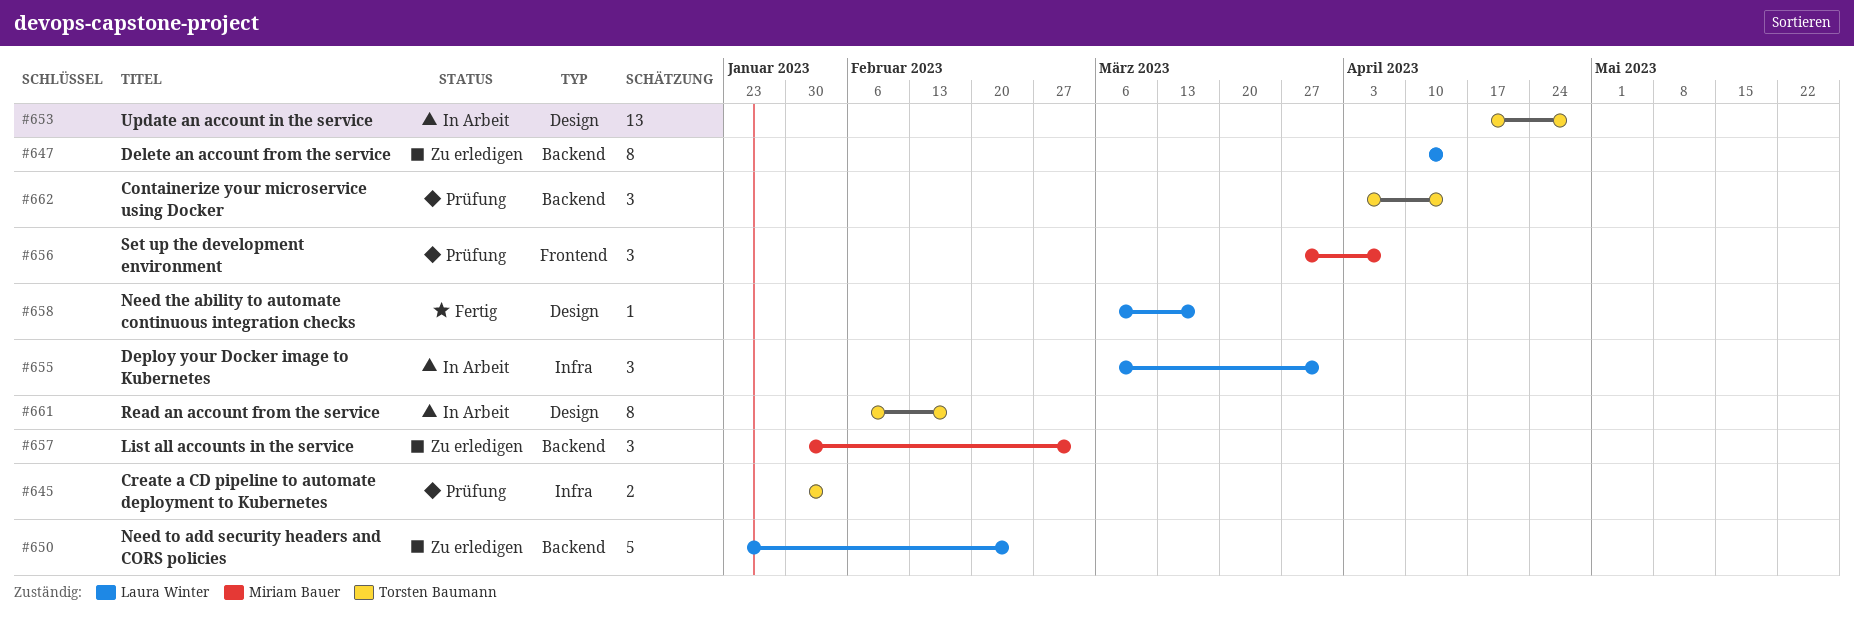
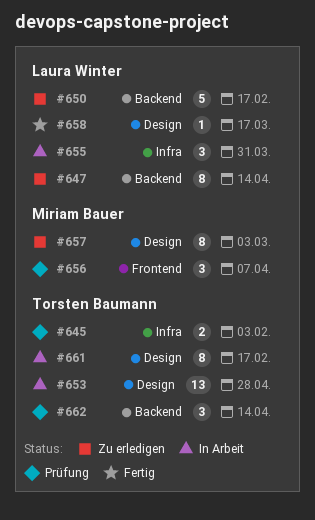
#650, due: Feb 24 -> Feb 17
#657, label: Backend -> Design
#657, estimate: 3 -> 8

